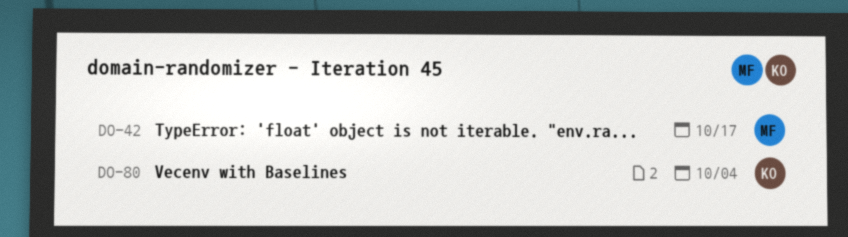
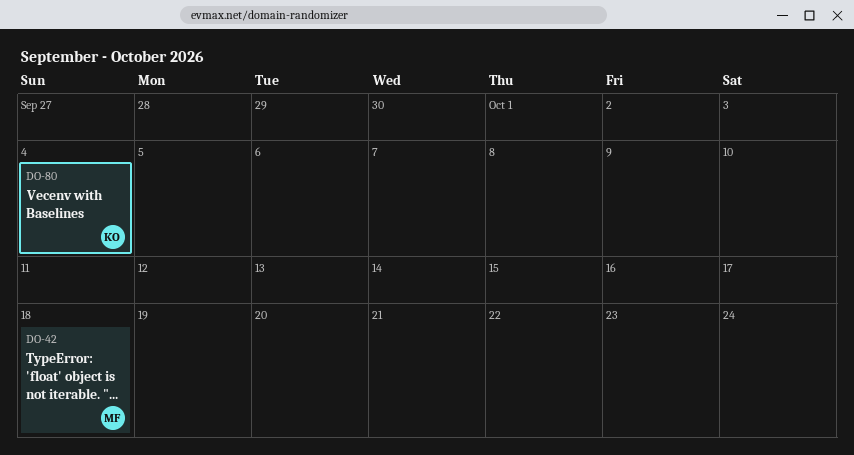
DO-42, due: Oct 17 -> Oct 18

